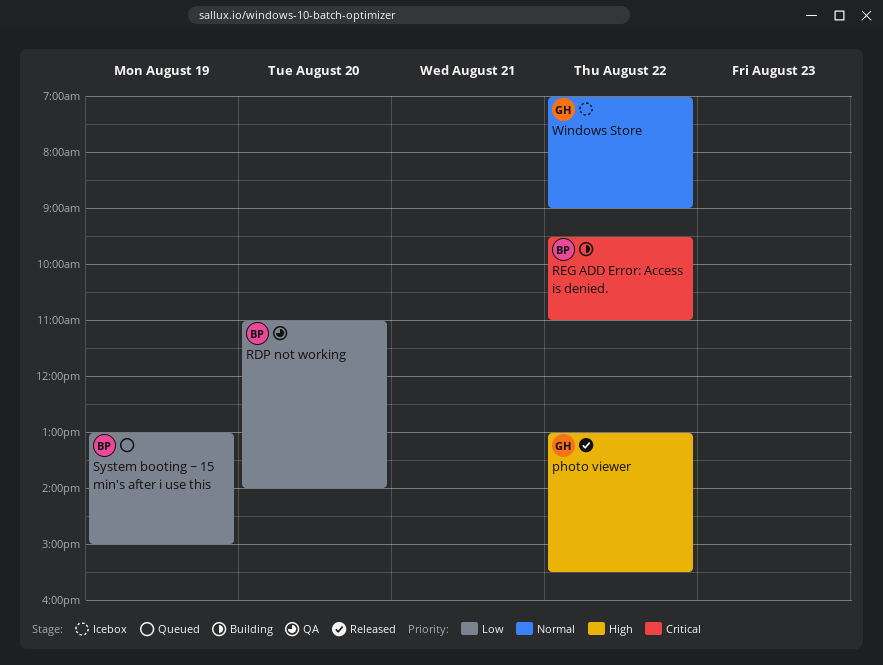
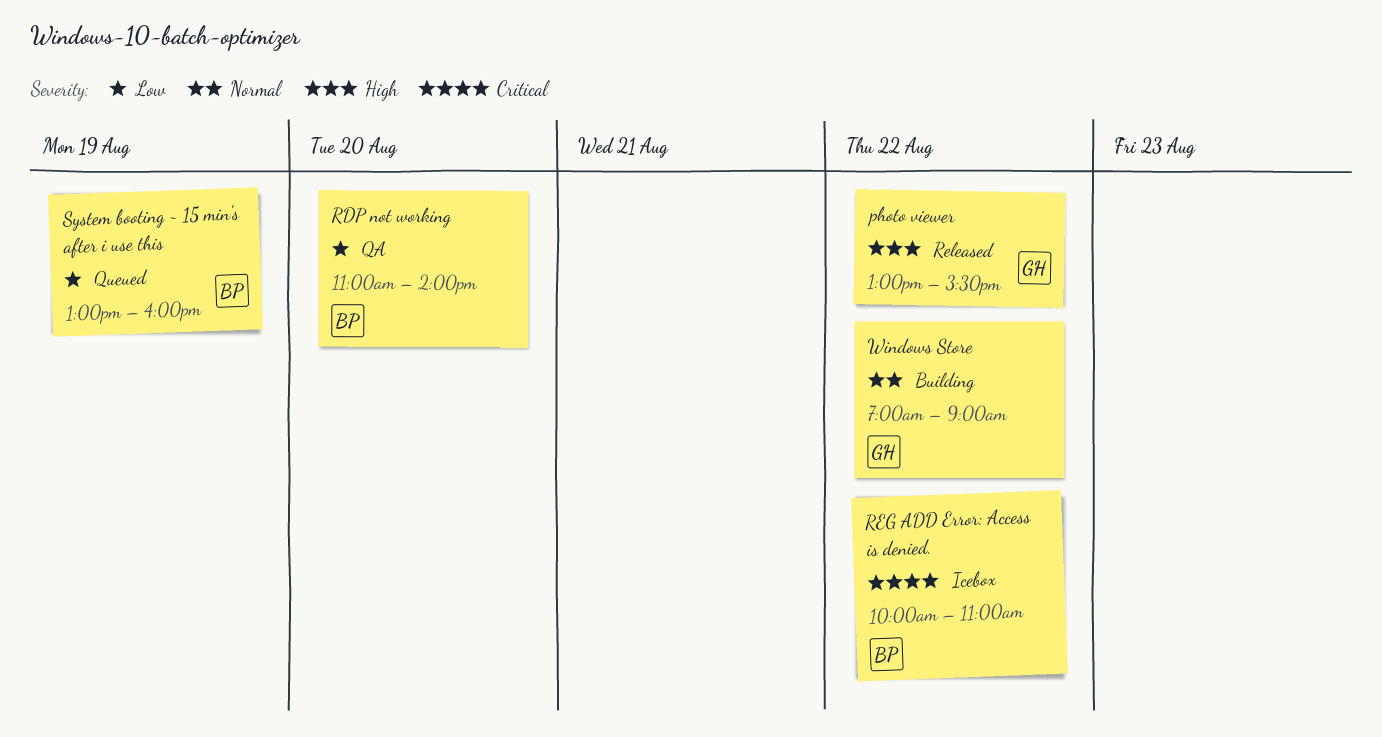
REG ADD Error: Access is denied., status: Building -> Icebox
REG ADD Error: Access is denied., begins: 09:30 -> 10:00
System booting ~ 15 min's after i use this, ends: 15:00 -> 16:00
Windows Store, status: Icebox -> Building

